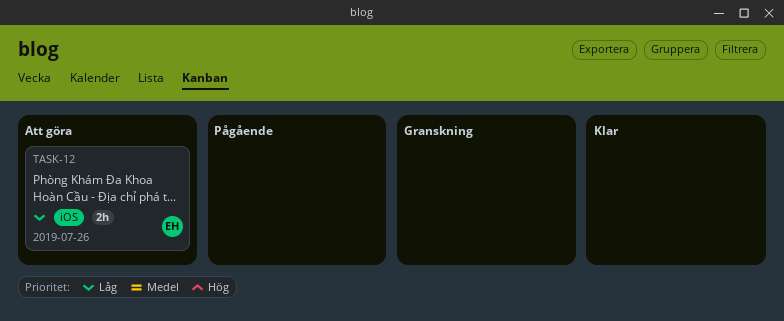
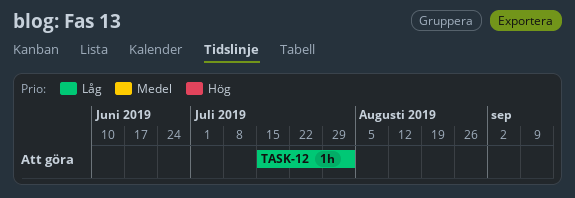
TASK-12, estimate: 2h -> 1h
TASK-12, due: Jul 26 -> Aug 2

